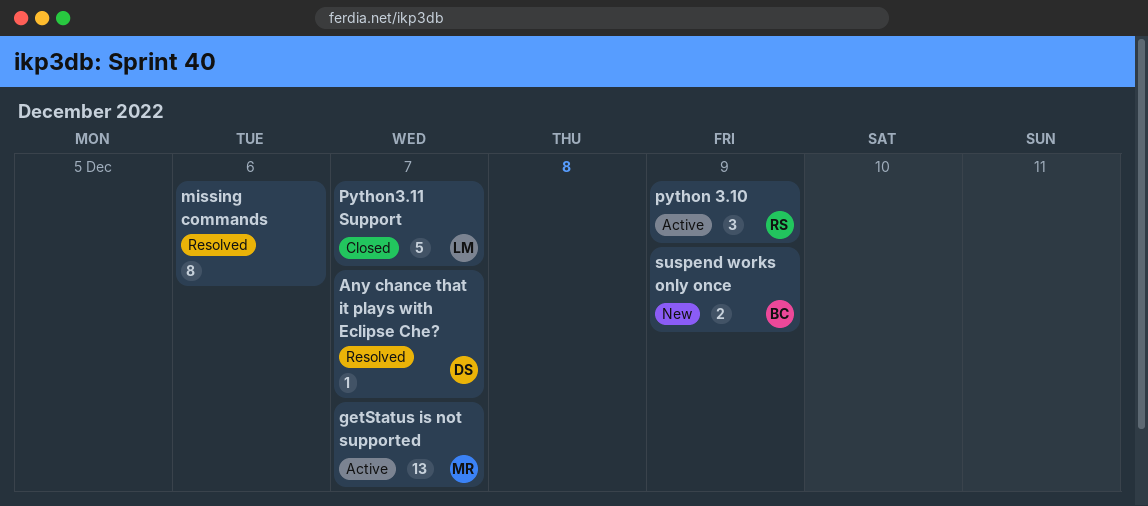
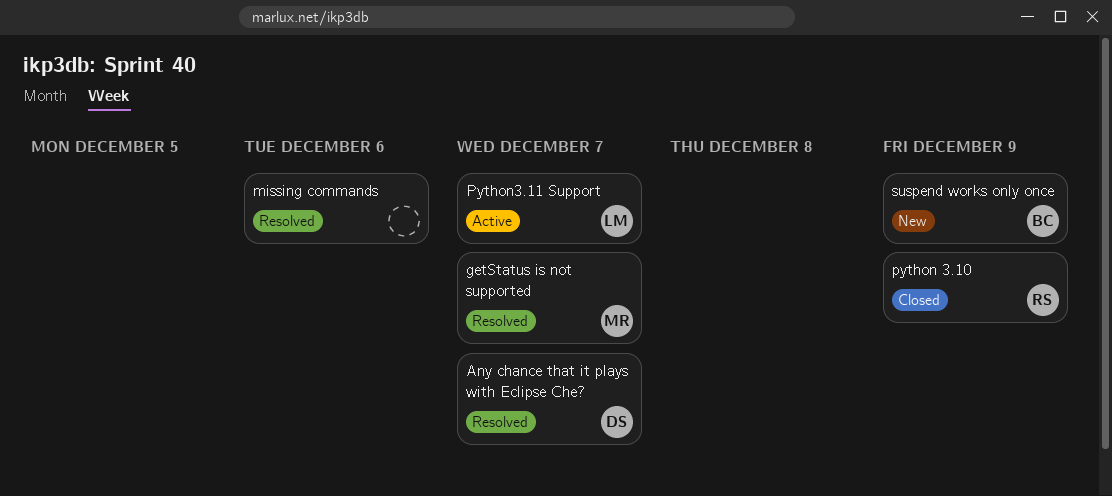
getStatus is not supported, status: Active -> Resolved
python 3.10, status: Active -> Closed
Python3.11 Support, status: Closed -> Active

